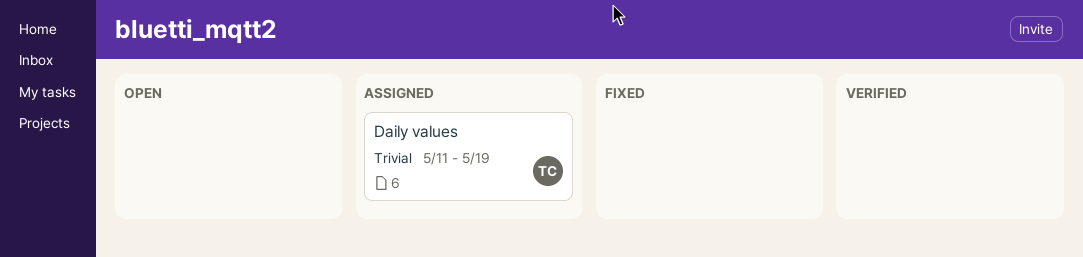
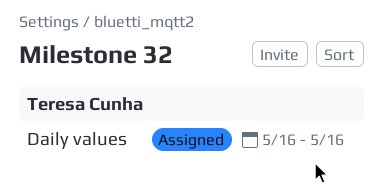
Daily values, start: May 11 -> May 16
Daily values, due: May 19 -> May 16

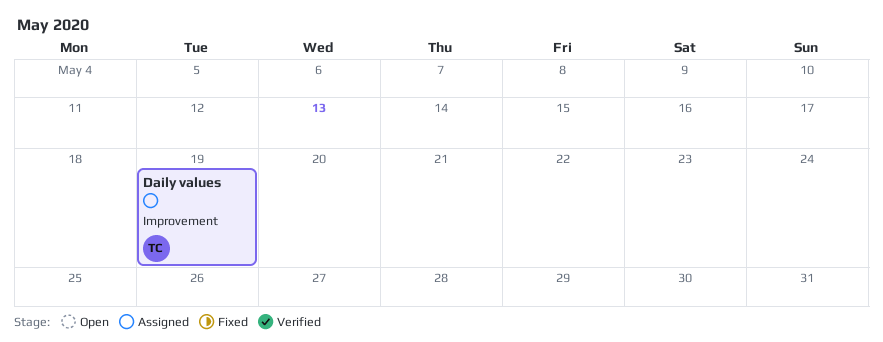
Daily values, due: May 16 -> May 19

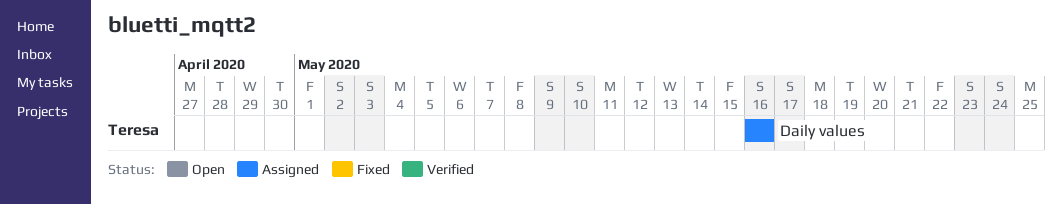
Daily values, due: May 19 -> May 16

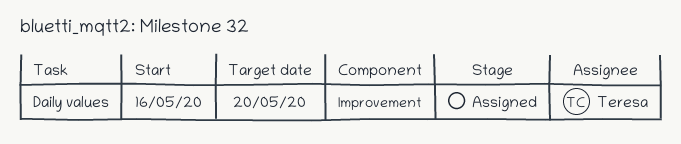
Daily values, due: May 16 -> May 20

